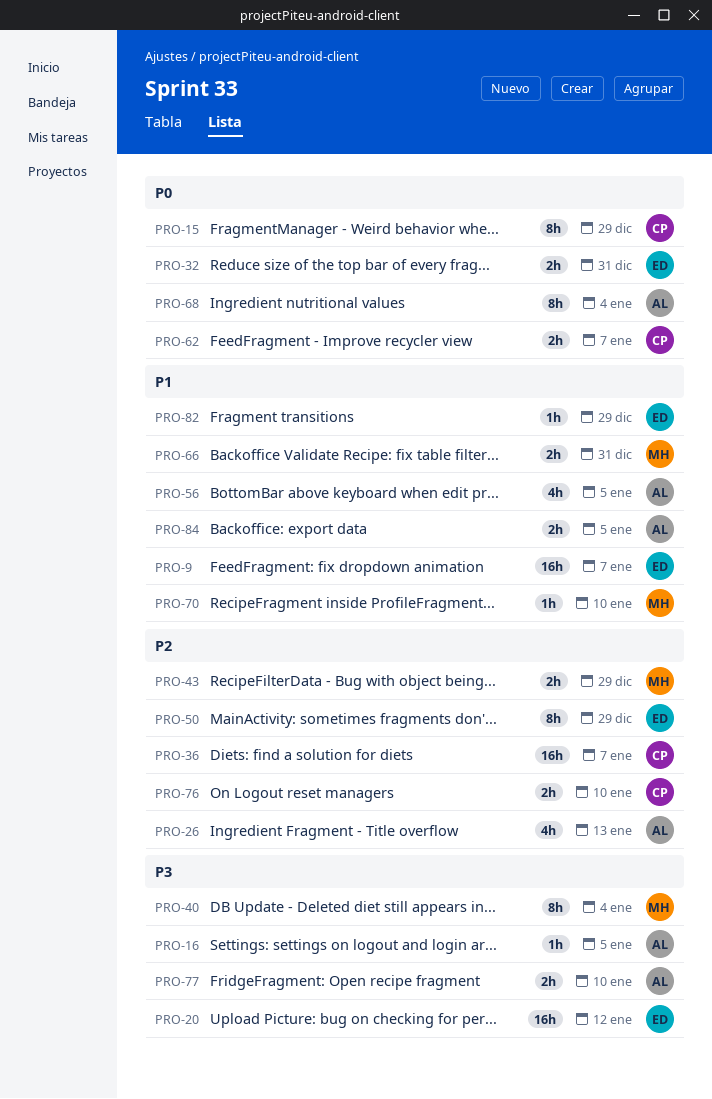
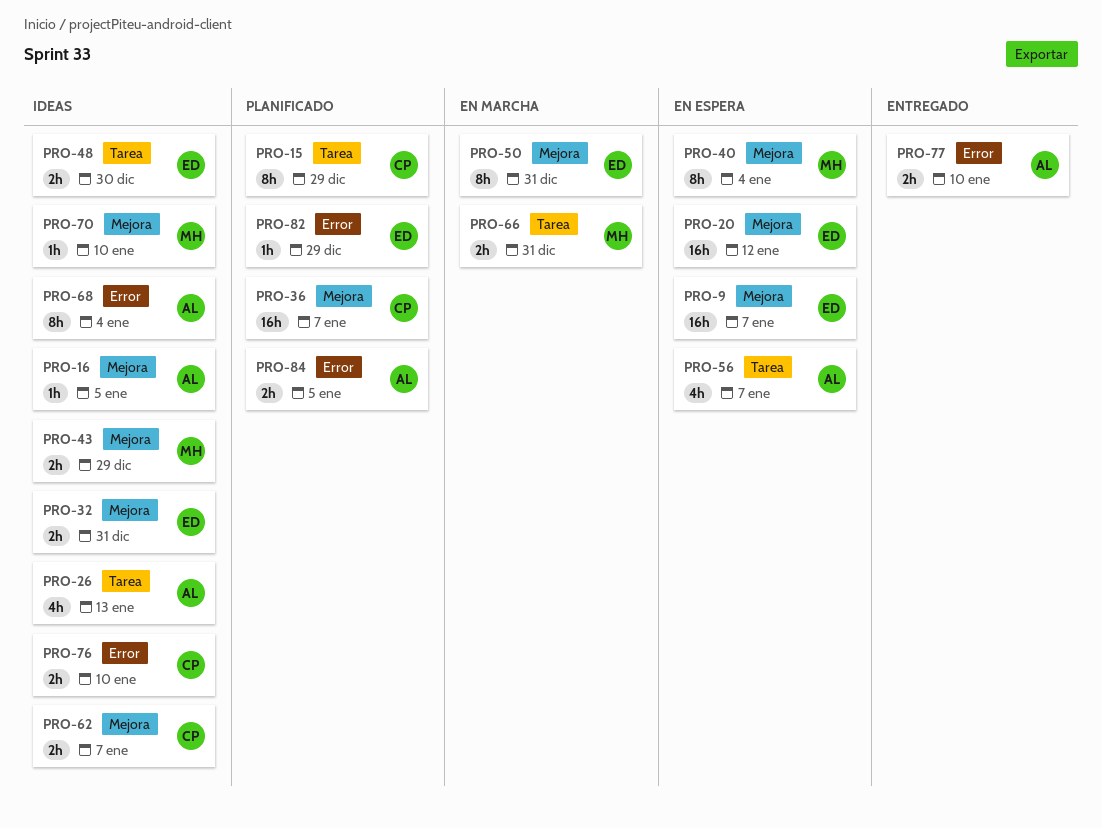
PRO-48: none -> present
PRO-50, due: Dec 29 -> Dec 31
PRO-56, due: Jan 5 -> Jan 7

